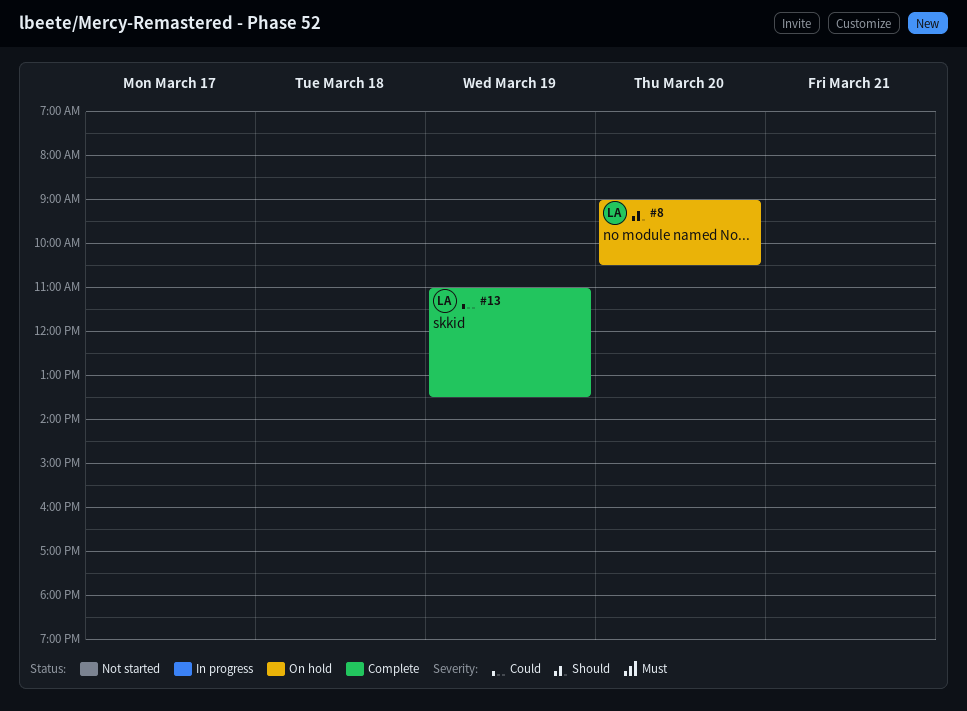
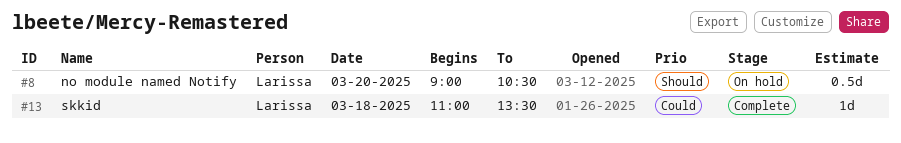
#13, day: Mar 19 -> Mar 18

